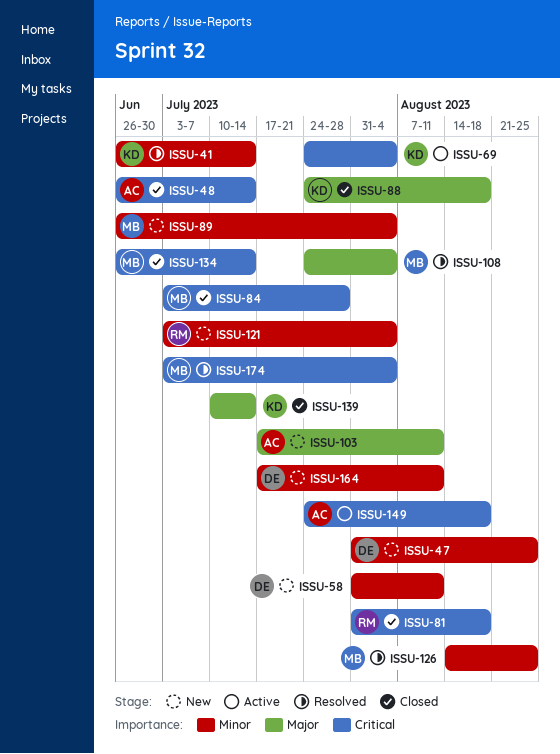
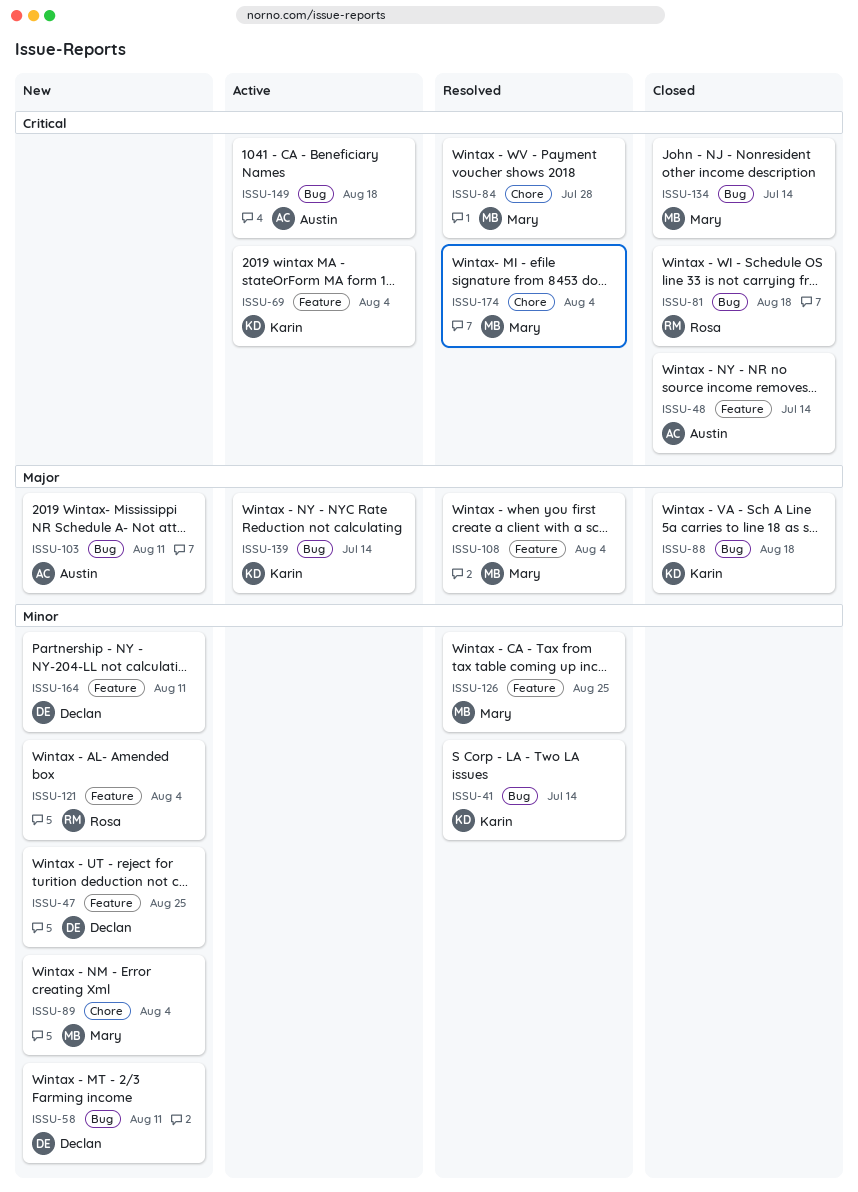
ISSU-84, status: Closed -> Resolved
ISSU-139, status: Closed -> Active

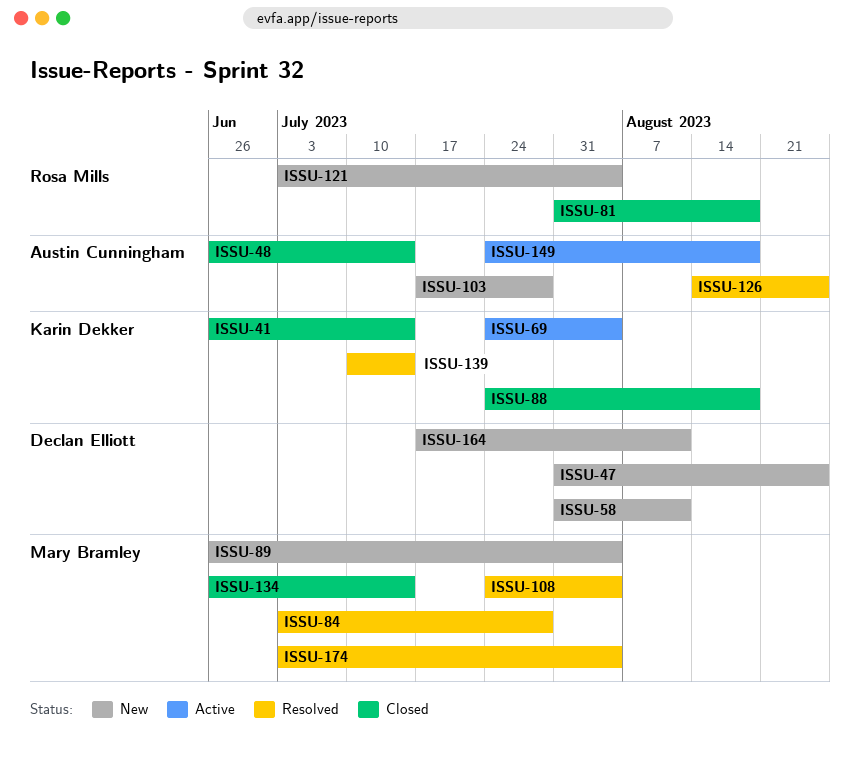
ISSU-41, status: Resolved -> Closed
ISSU-103, due: Aug 11 -> Jul 28
ISSU-126, owner: Mary Bramley -> Austin Cunningham
ISSU-139, status: Active -> Resolved

